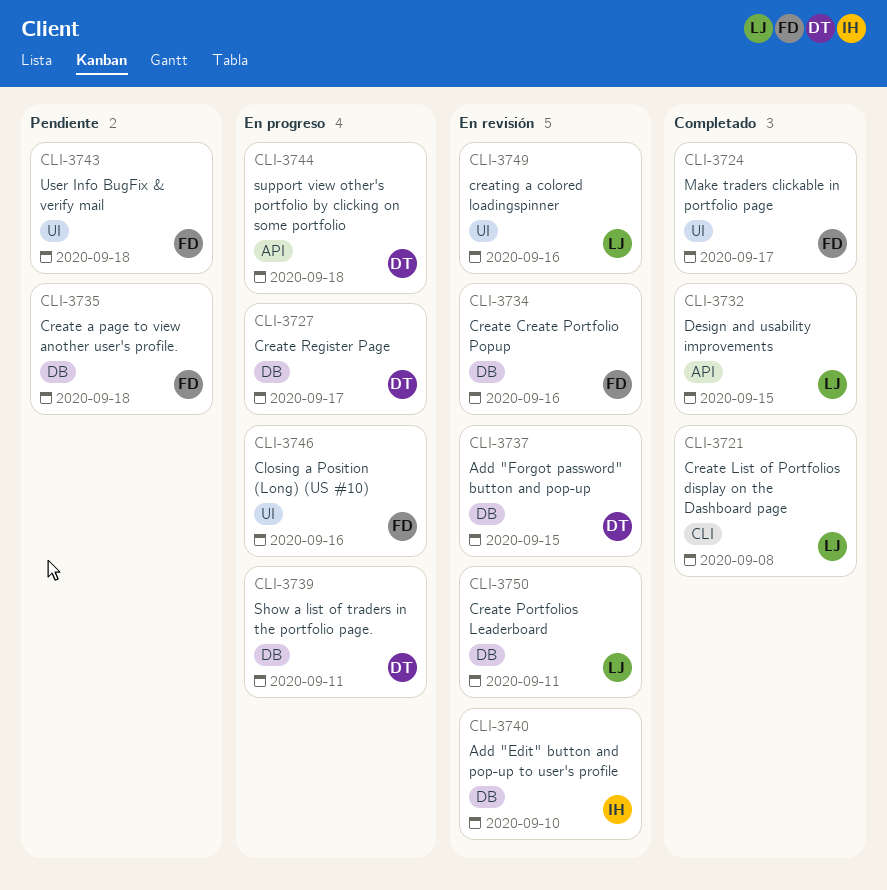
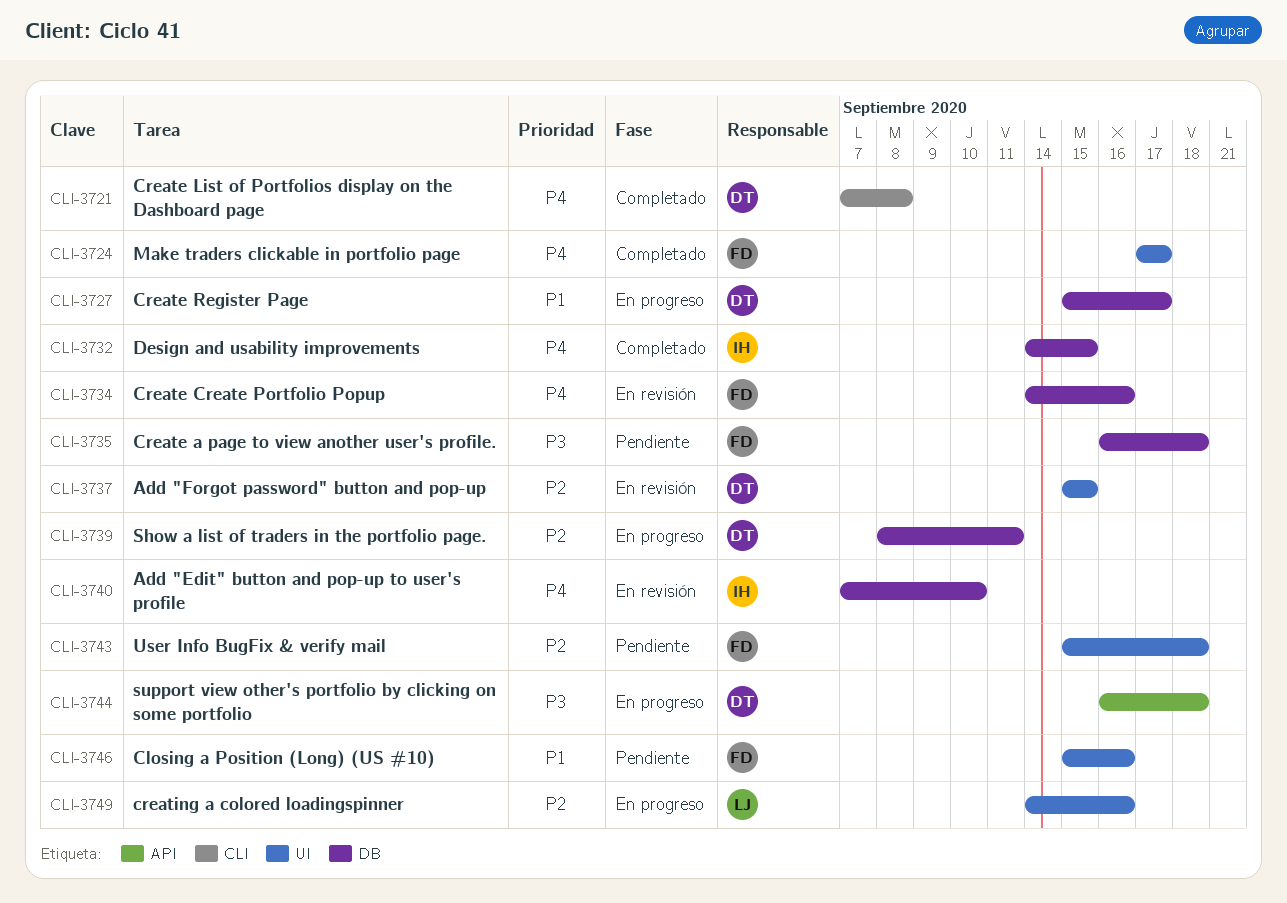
CLI-3721, owner: LJ -> DT
CLI-3732, owner: LJ -> IH
CLI-3732, label: API -> DB
CLI-3737, label: DB -> UI
CLI-3746, status: En progreso -> Pendiente
CLI-3749, status: En revisión -> En progreso
CLI-3750: present -> none

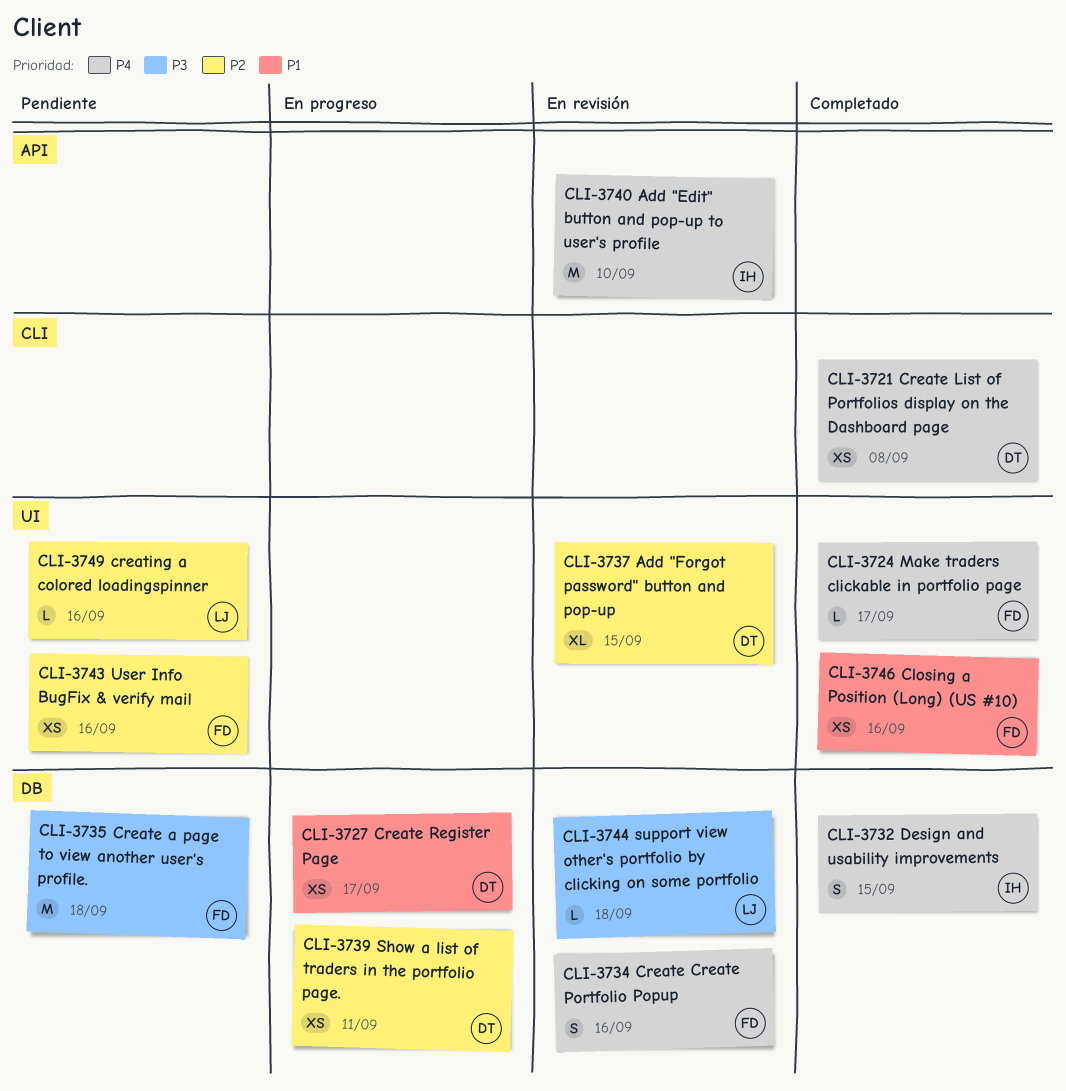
CLI-3740, label: DB -> API
CLI-3743, due: Sep 18 -> Sep 16
CLI-3744, status: En progreso -> En revisión
CLI-3744, owner: DT -> LJ
CLI-3744, label: API -> DB
CLI-3746, status: Pendiente -> Completado
CLI-3749, status: En progreso -> Pendiente

